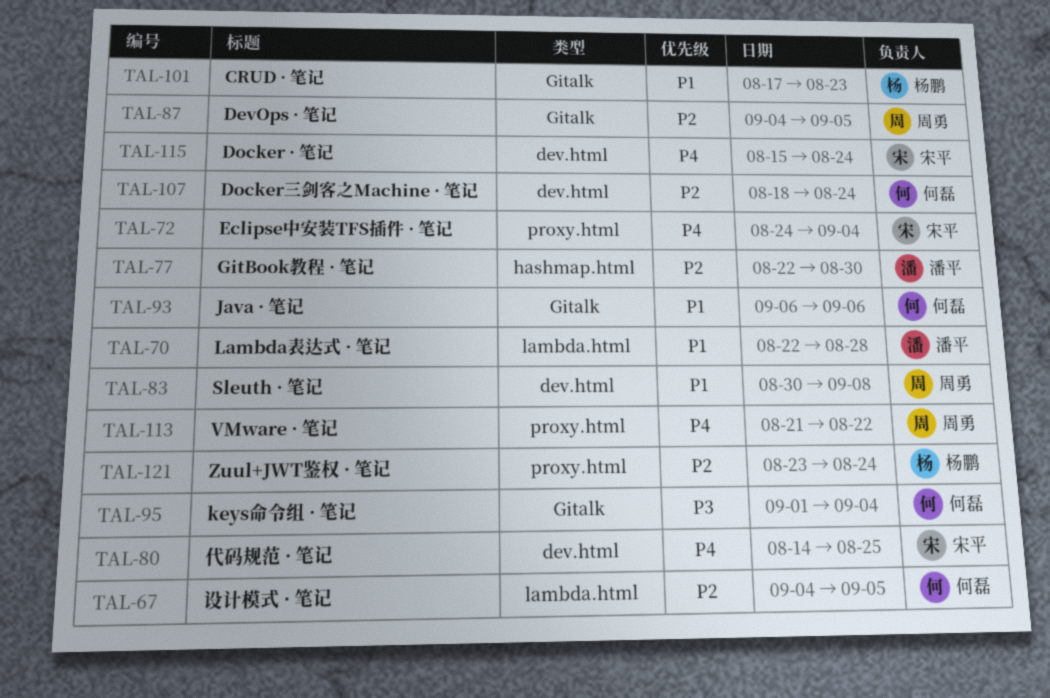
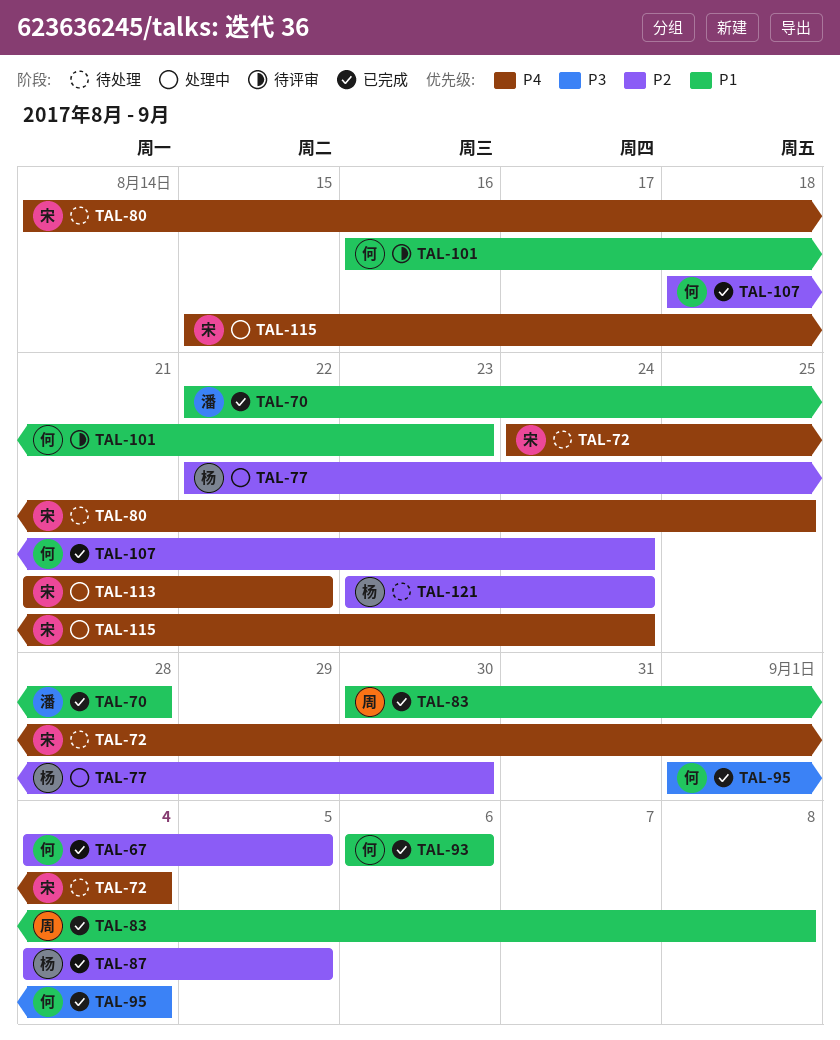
TAL-77, owner: 潘平 -> 杨鹏
TAL-87, owner: 周勇 -> 杨鹏
TAL-101, owner: 杨鹏 -> 何磊
TAL-101, start: Aug 17 -> Aug 16
TAL-113, owner: 周勇 -> 宋平

